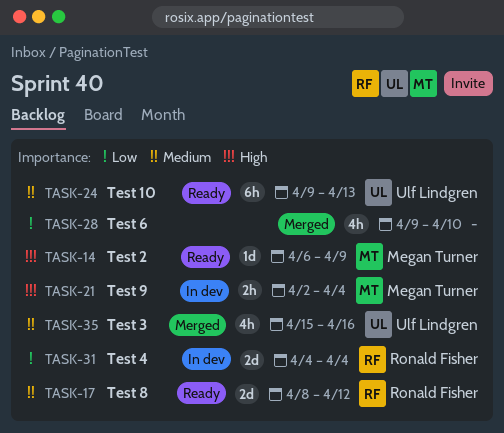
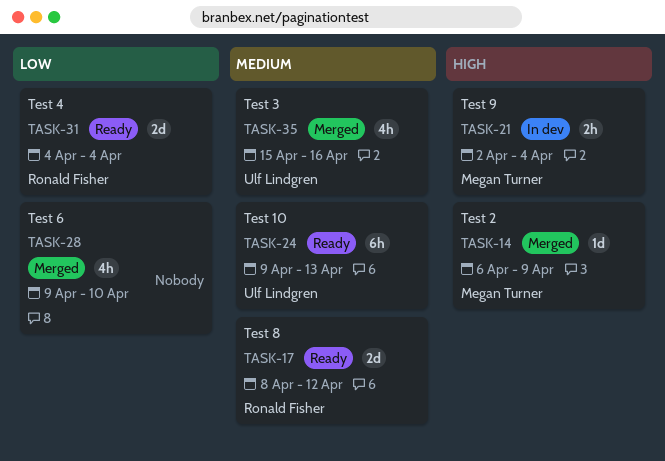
TASK-14, status: Ready -> Merged
TASK-31, status: In dev -> Ready

